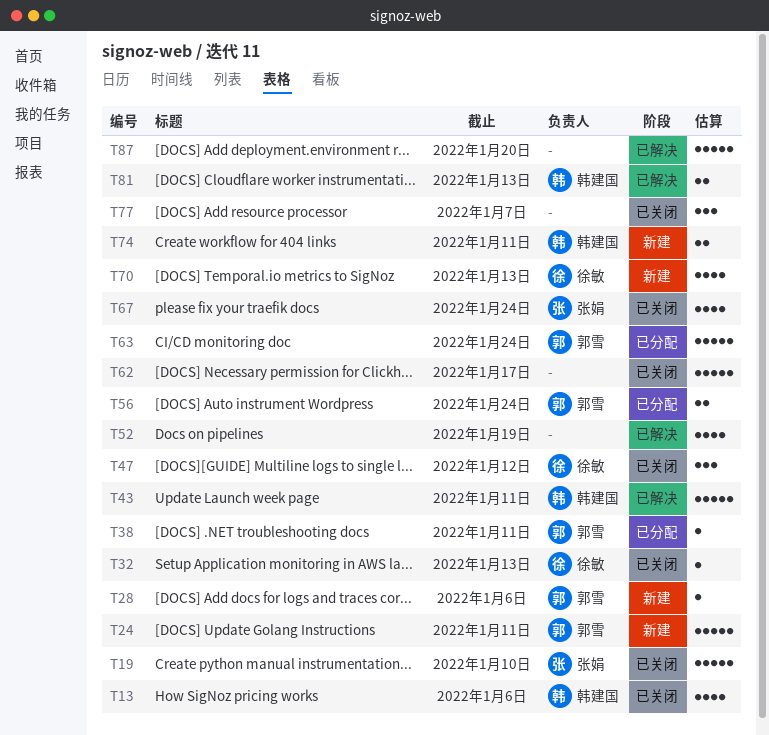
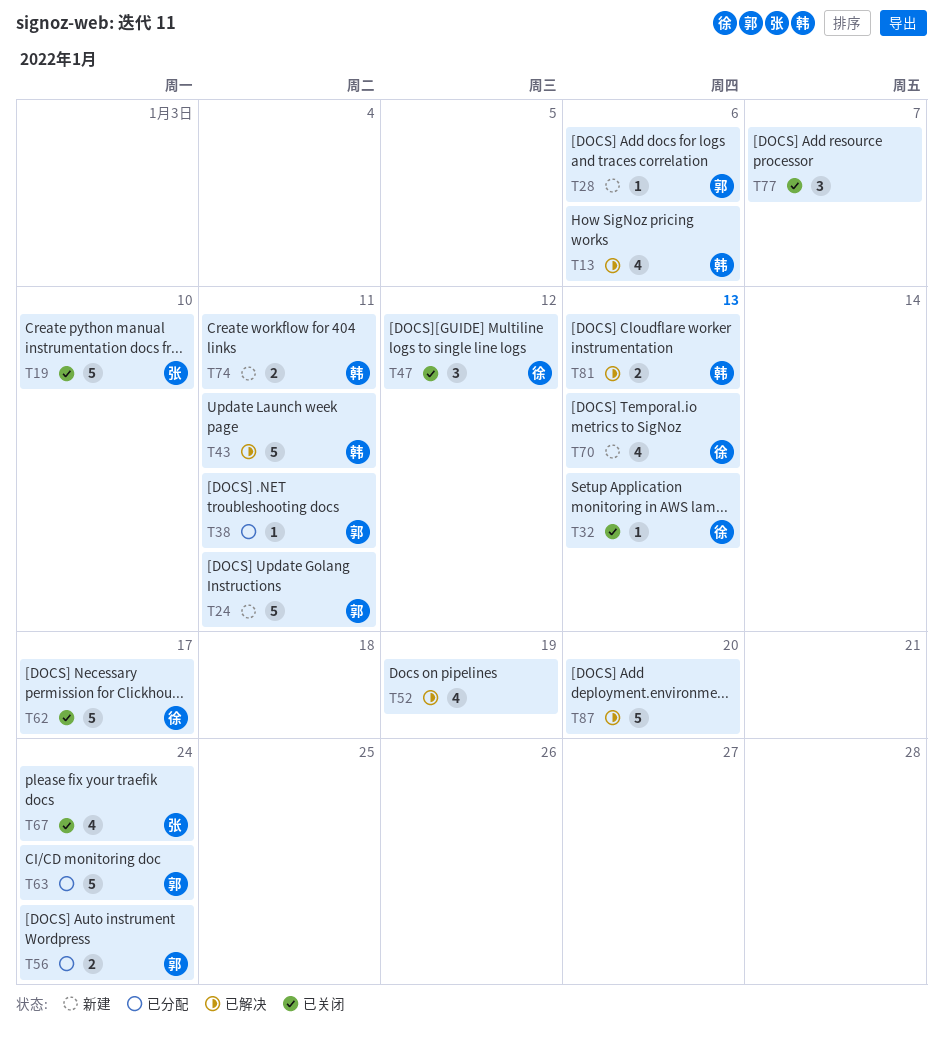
T13, status: 已关闭 -> 已解决
T62, owner: none -> 徐敏

